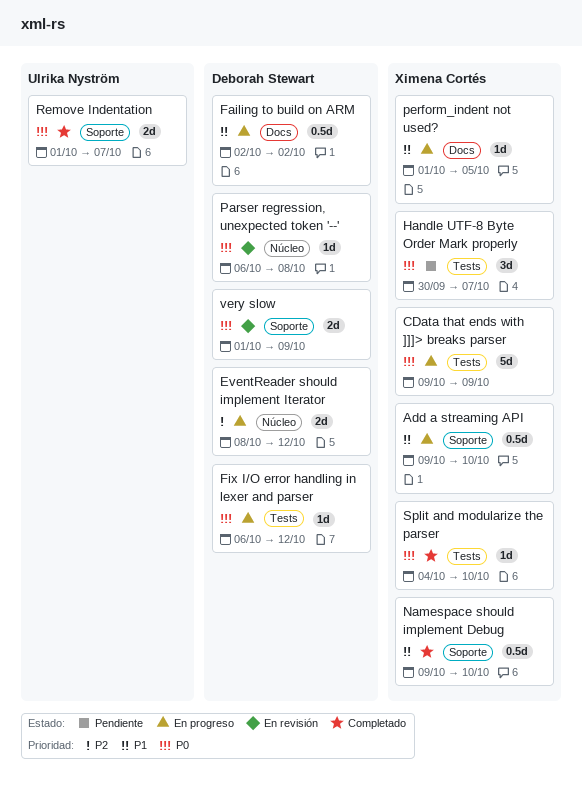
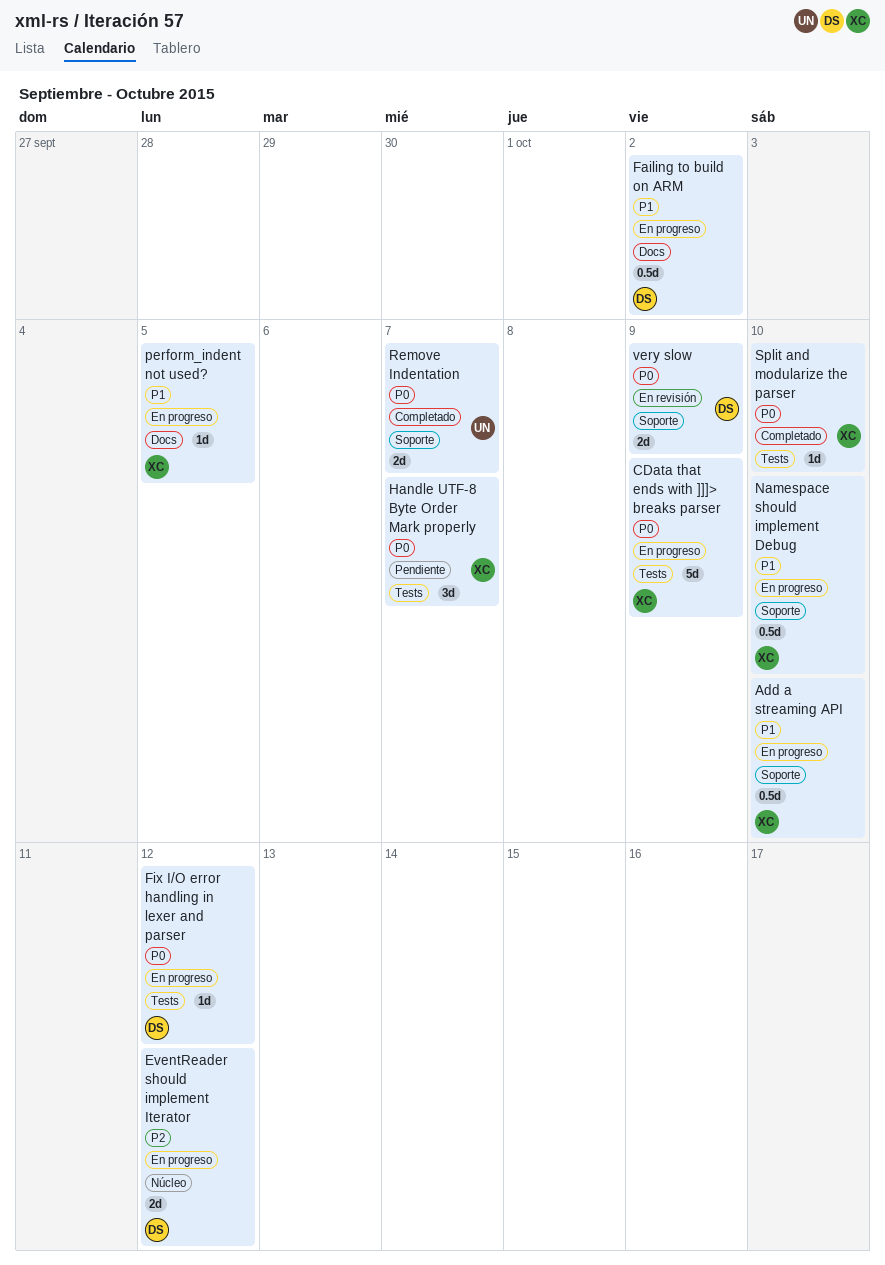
Namespace should implement Debug, status: Completado -> En progreso
Parser regression, unexpected token '--': present -> none

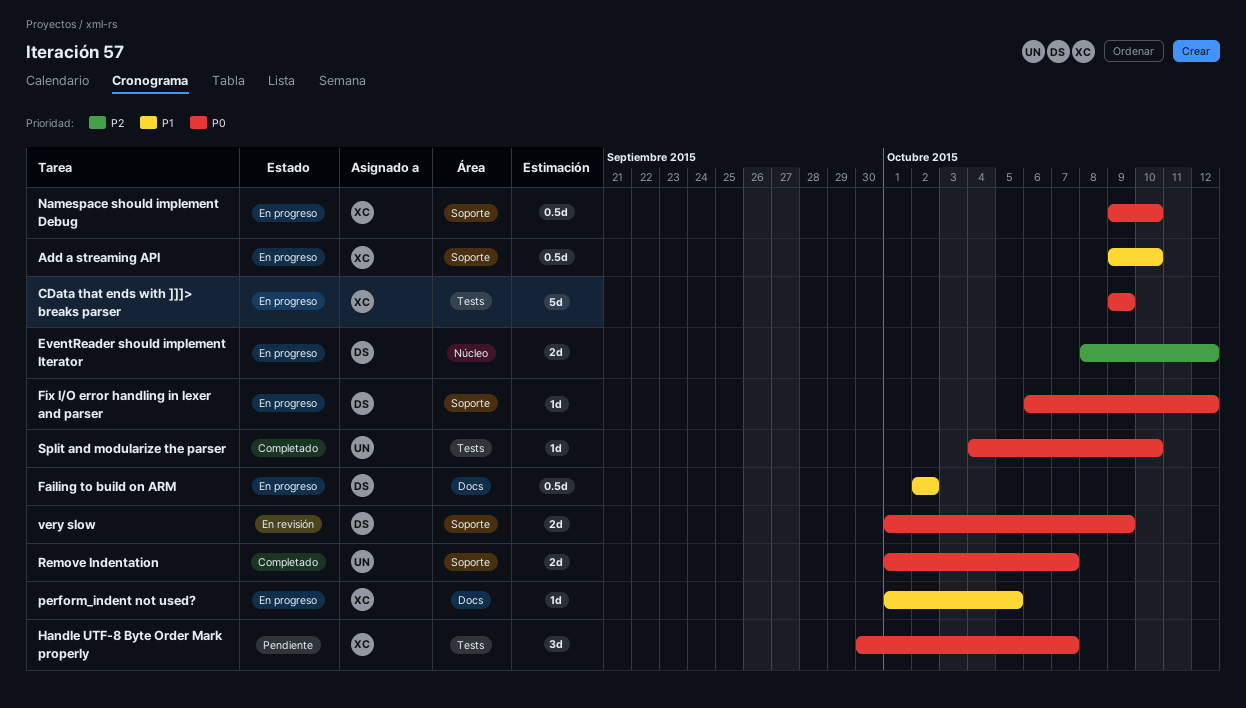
Fix I/O error handling in lexer and parser, label: Tests -> Soporte
Namespace should implement Debug, priority: P1 -> P0
Split and modularize the parser, owner: XC -> UN

